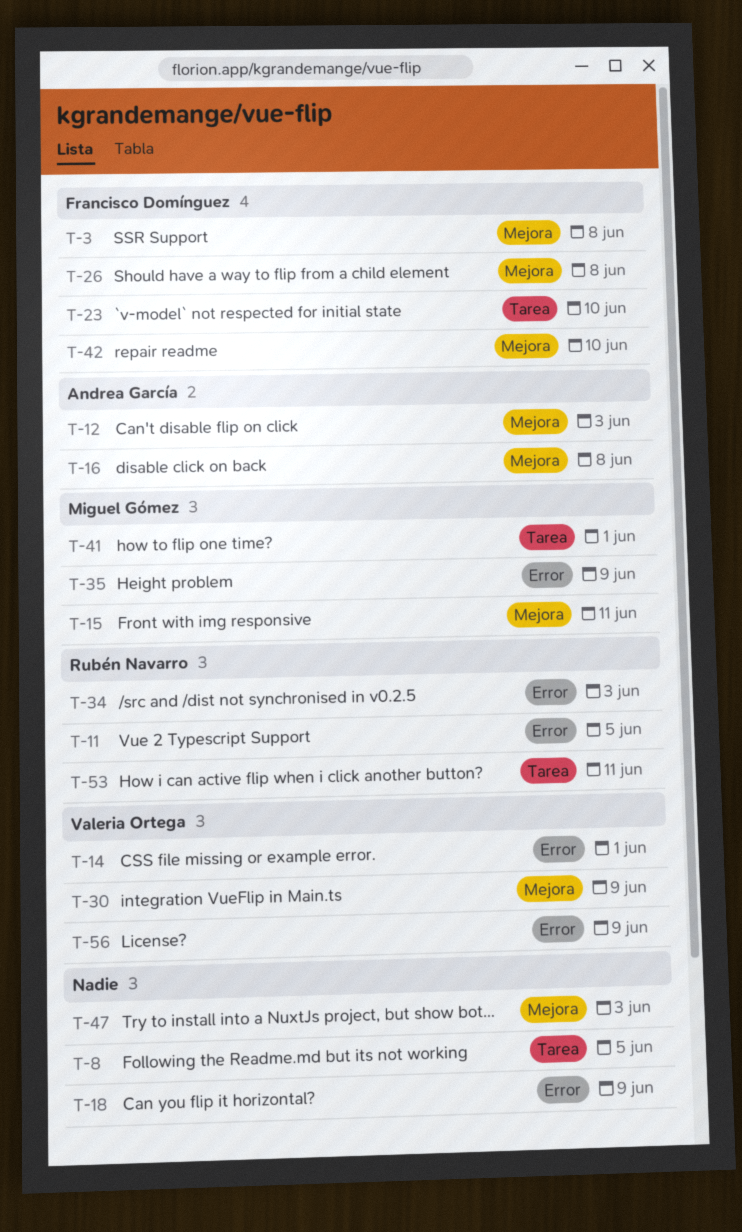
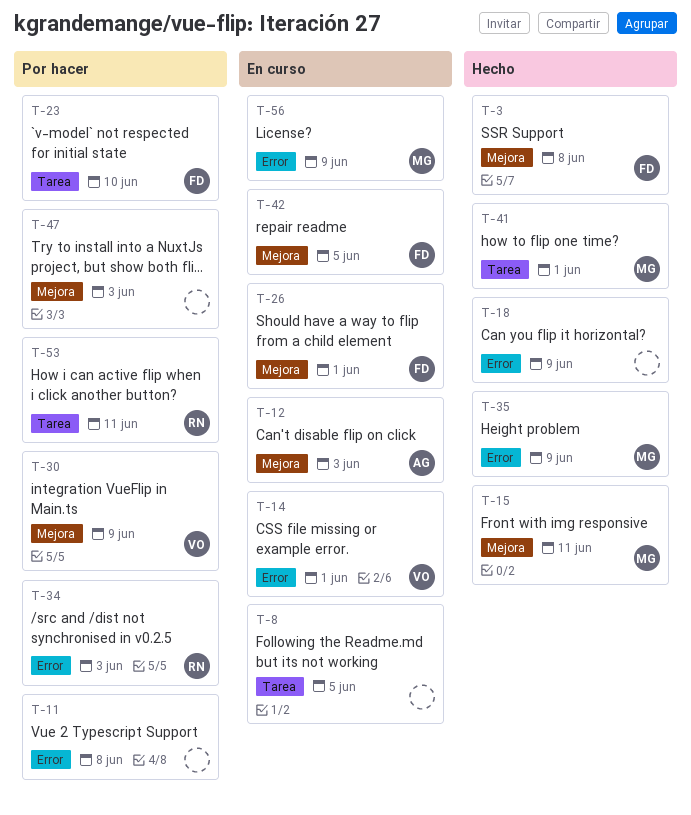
T-11, owner: Rubén Navarro -> none
T-11, due: Jun 5 -> Jun 8
T-16: present -> none
T-26, due: Jun 8 -> Jun 1
T-42, due: Jun 10 -> Jun 5
T-56, owner: Valeria Ortega -> Miguel Gómez

